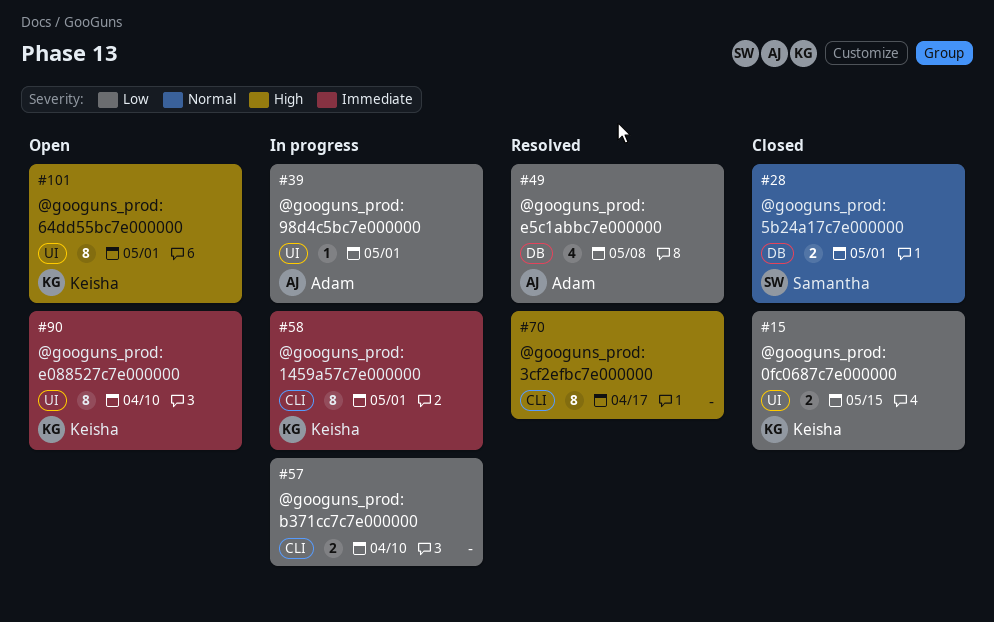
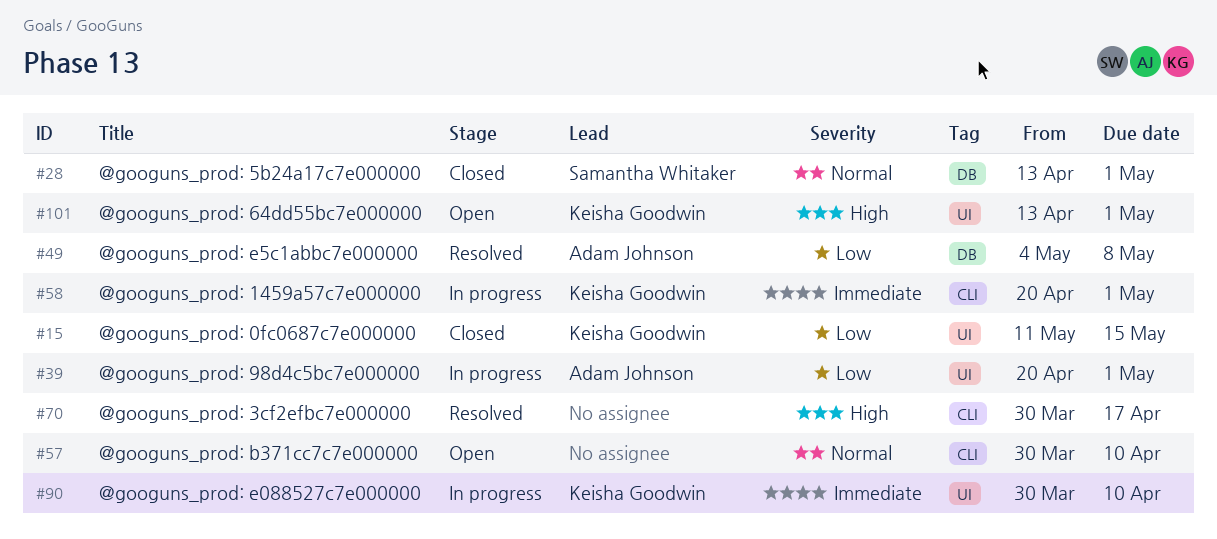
#57, status: In progress -> Open
#57, priority: Low -> Normal
#90, status: Open -> In progress

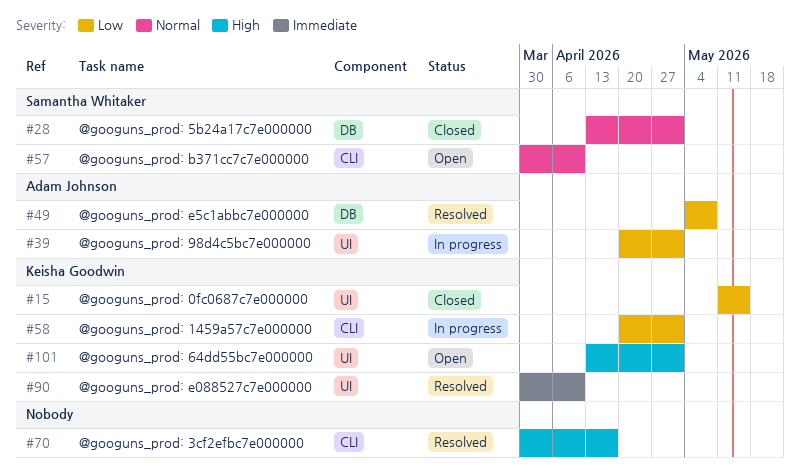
#57, owner: none -> Samantha Whitaker
#58, priority: Immediate -> Low
#90, status: In progress -> Resolved

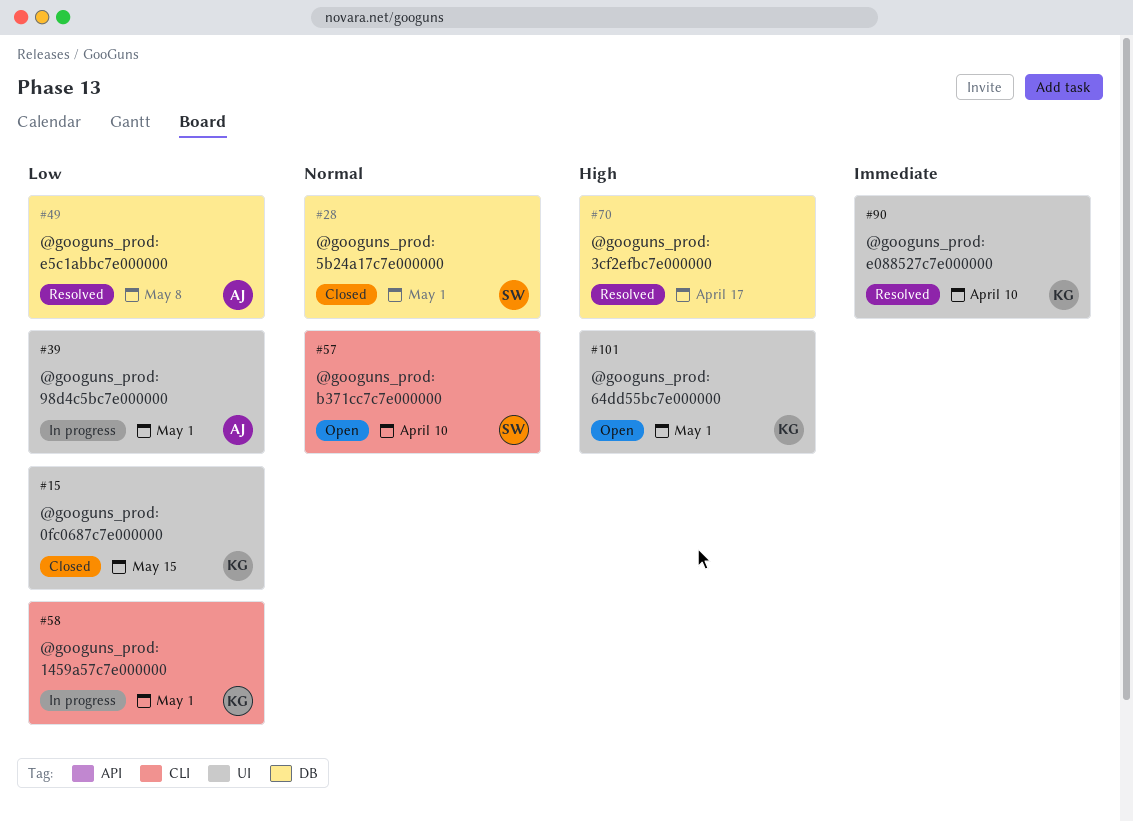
#70, label: CLI -> DB

